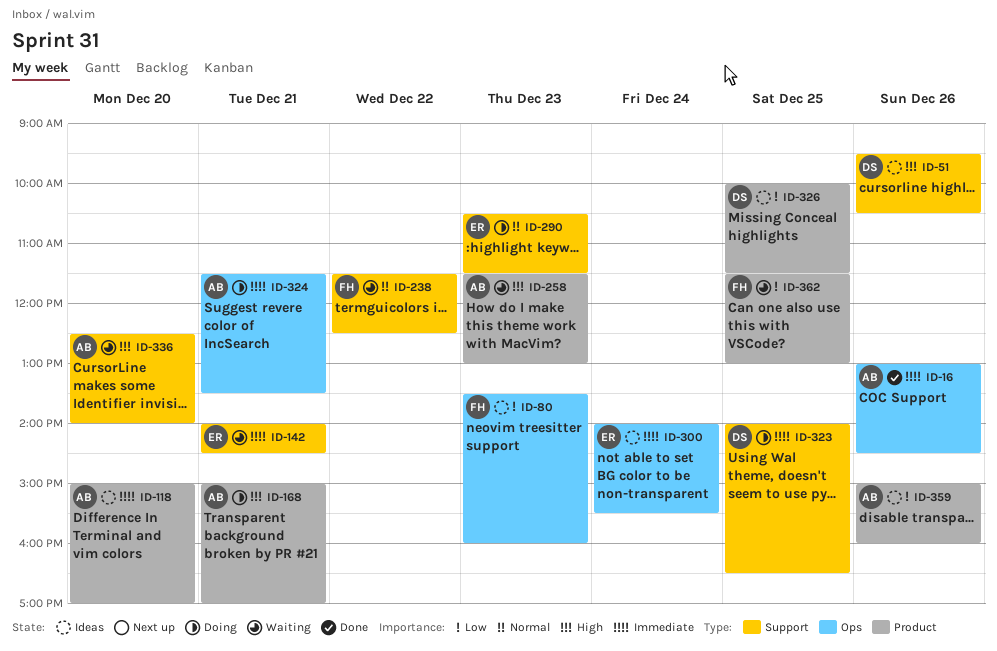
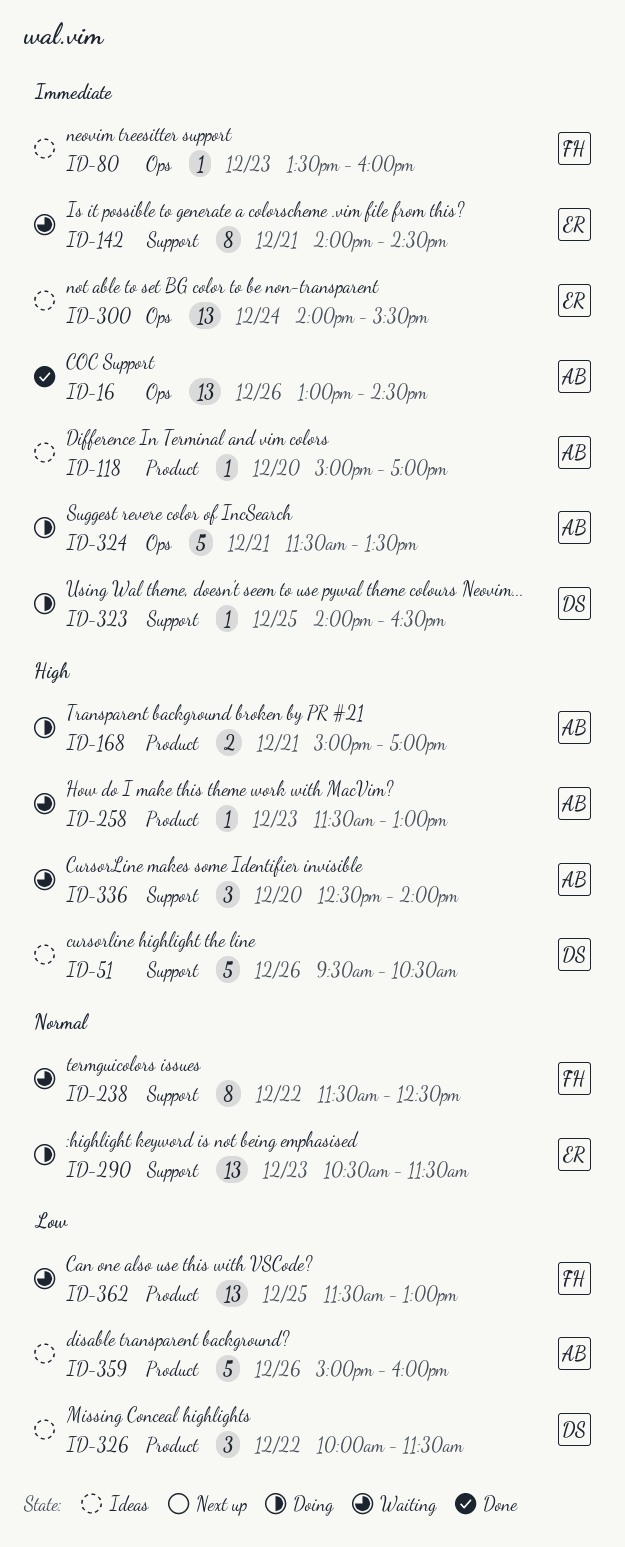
ID-80, priority: Low -> Immediate
ID-326, day: Dec 25 -> Dec 22

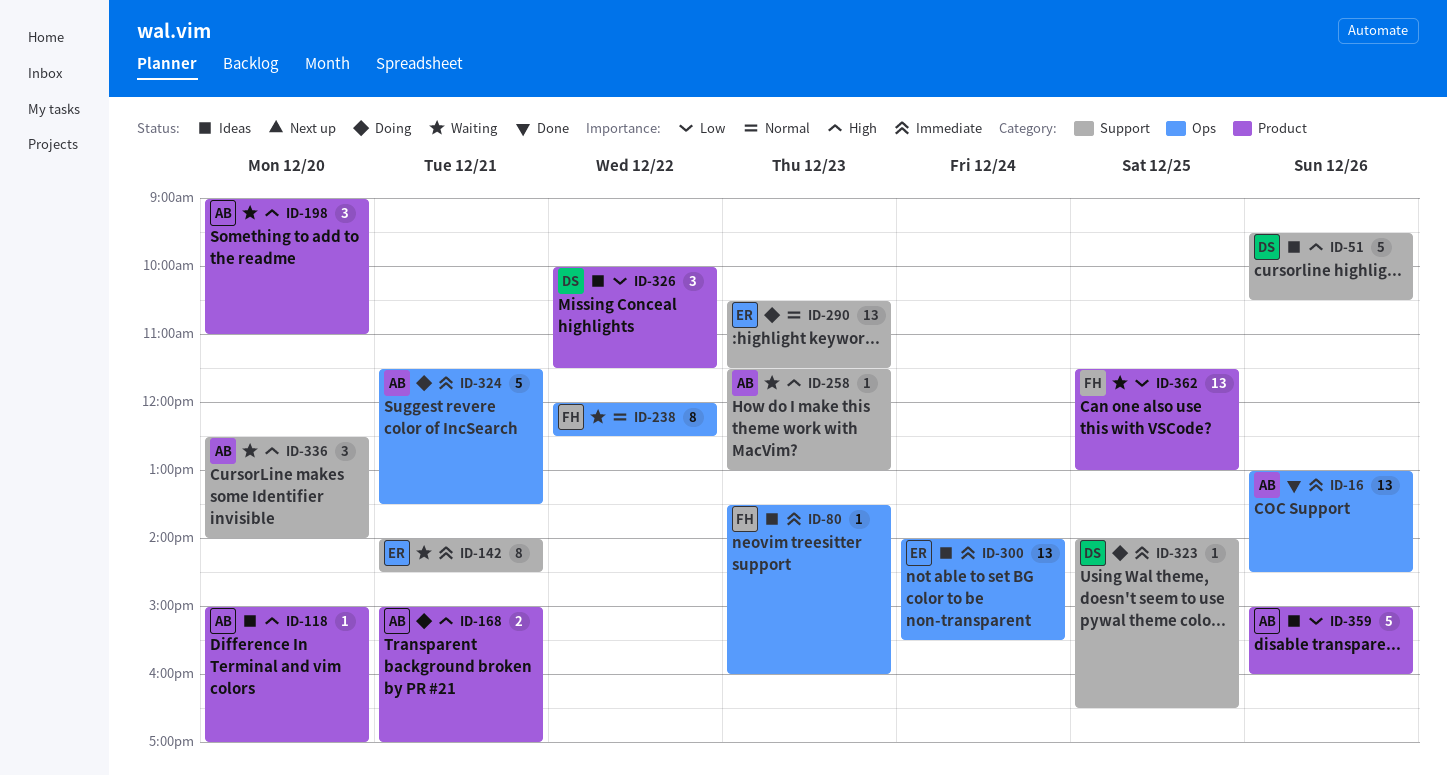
ID-118, priority: Immediate -> High
ID-198: none -> present
ID-238, label: Support -> Ops
ID-238, begins: 11:30 -> 12:00
ID-258, label: Product -> Support

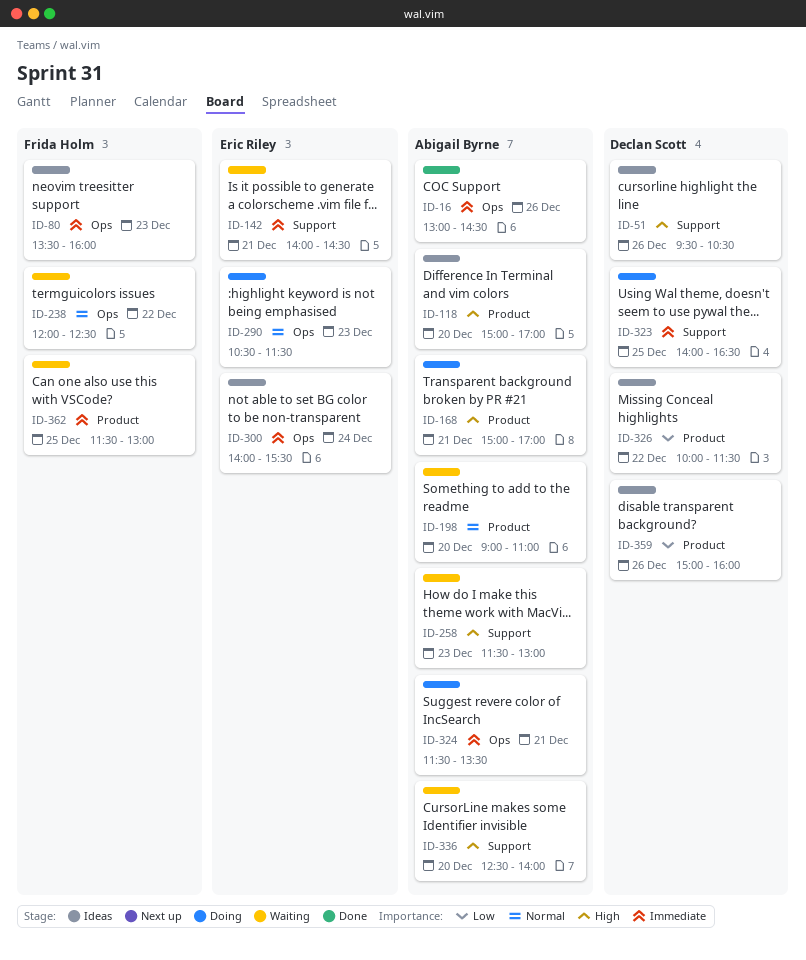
ID-198, priority: High -> Normal
ID-290, label: Support -> Ops
ID-359, owner: Abigail Byrne -> Declan Scott
ID-362, priority: Low -> Immediate

